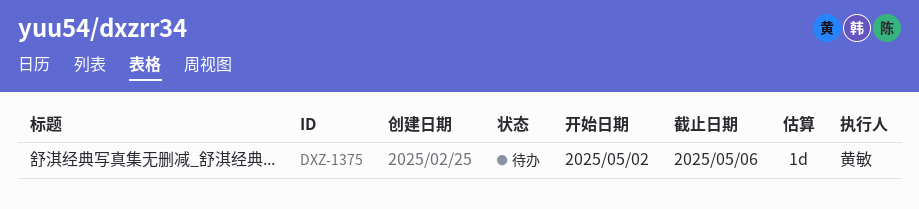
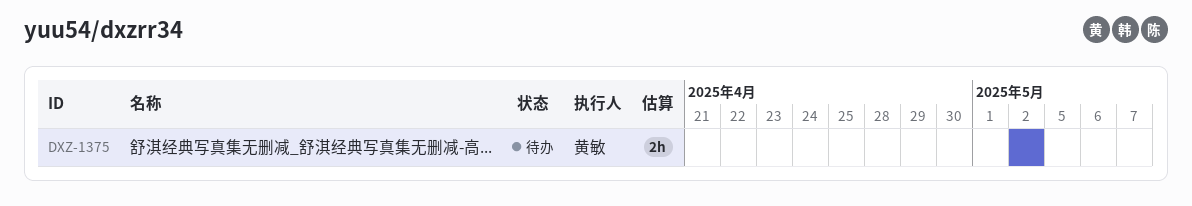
DXZ-1375, estimate: 1d -> 2h
DXZ-1375, due: May 6 -> May 2

